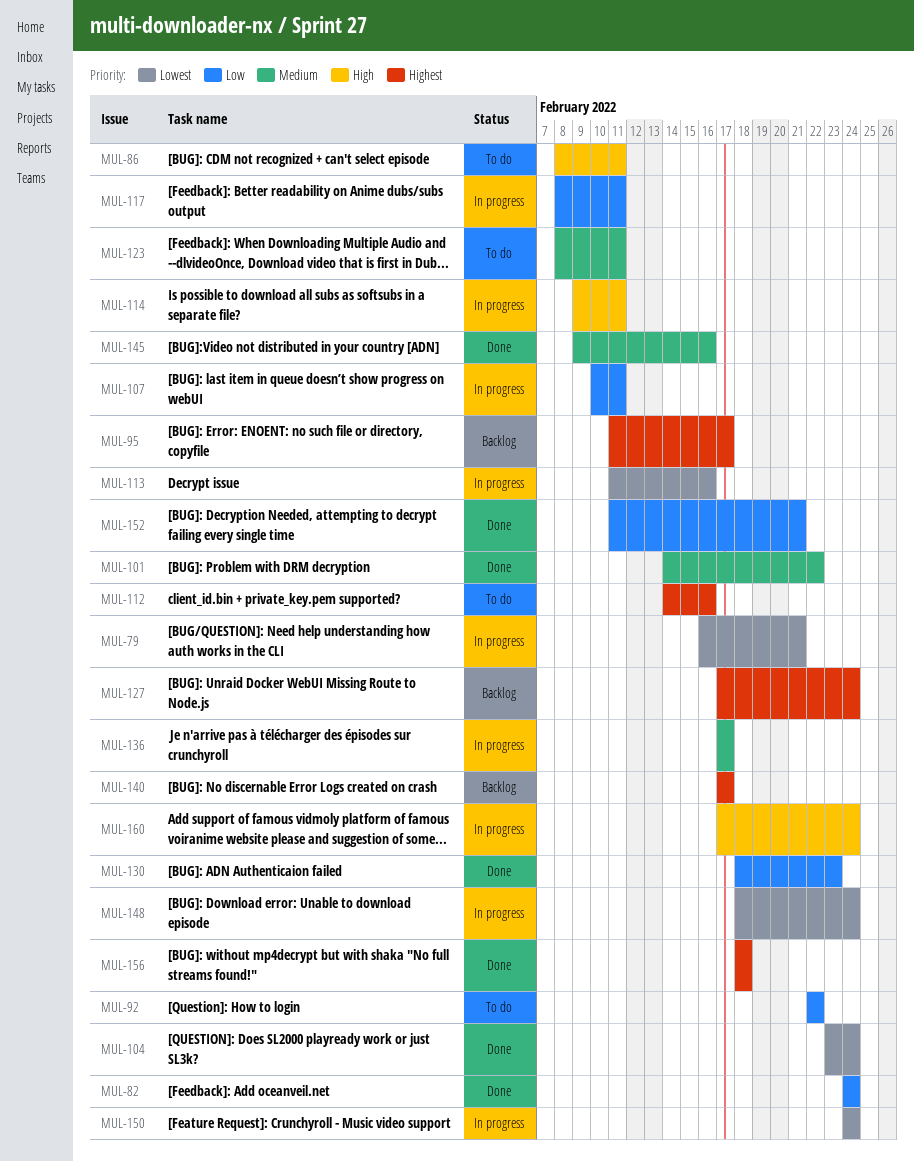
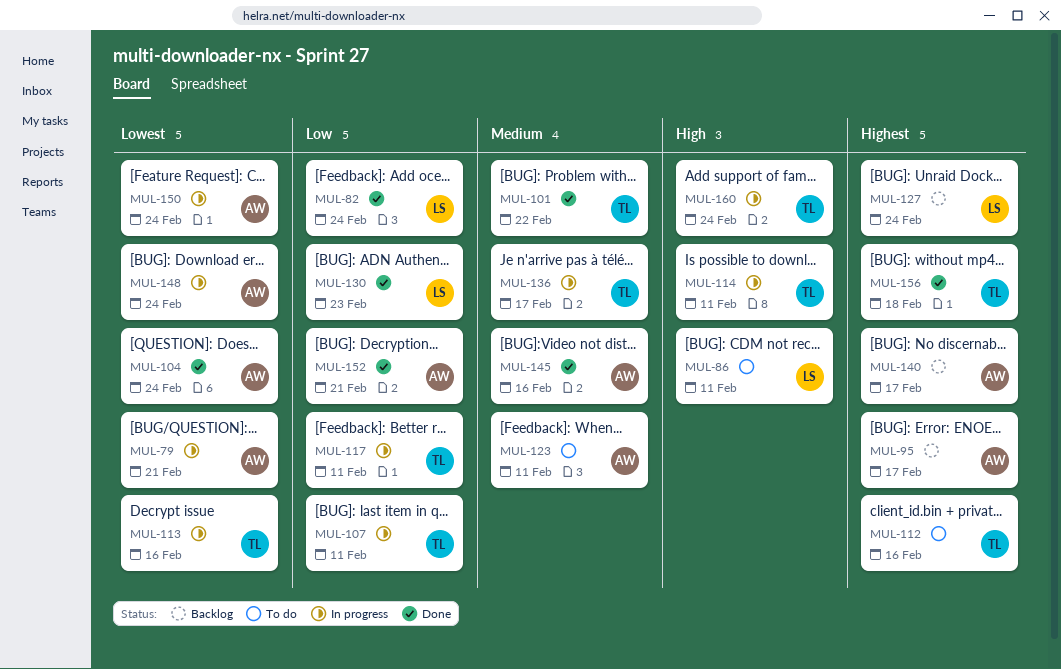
MUL-92: present -> none

